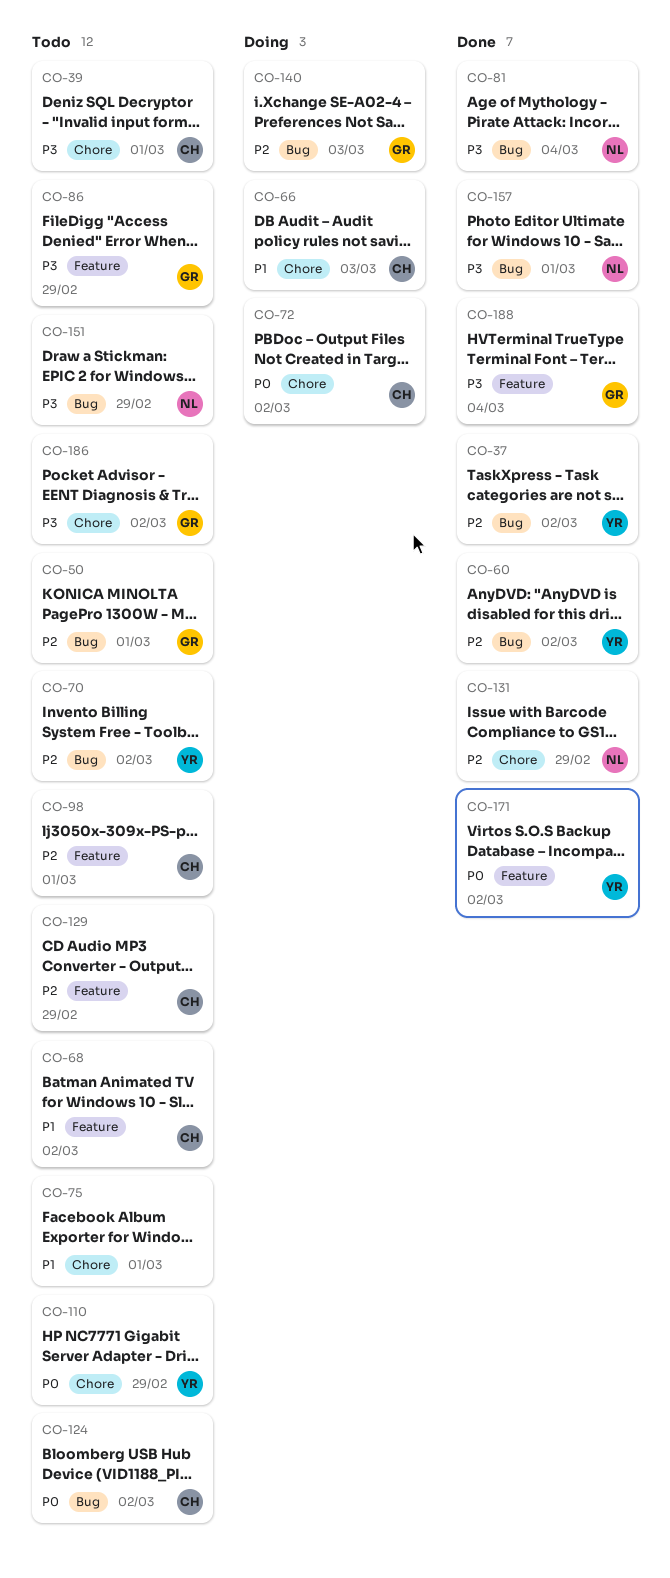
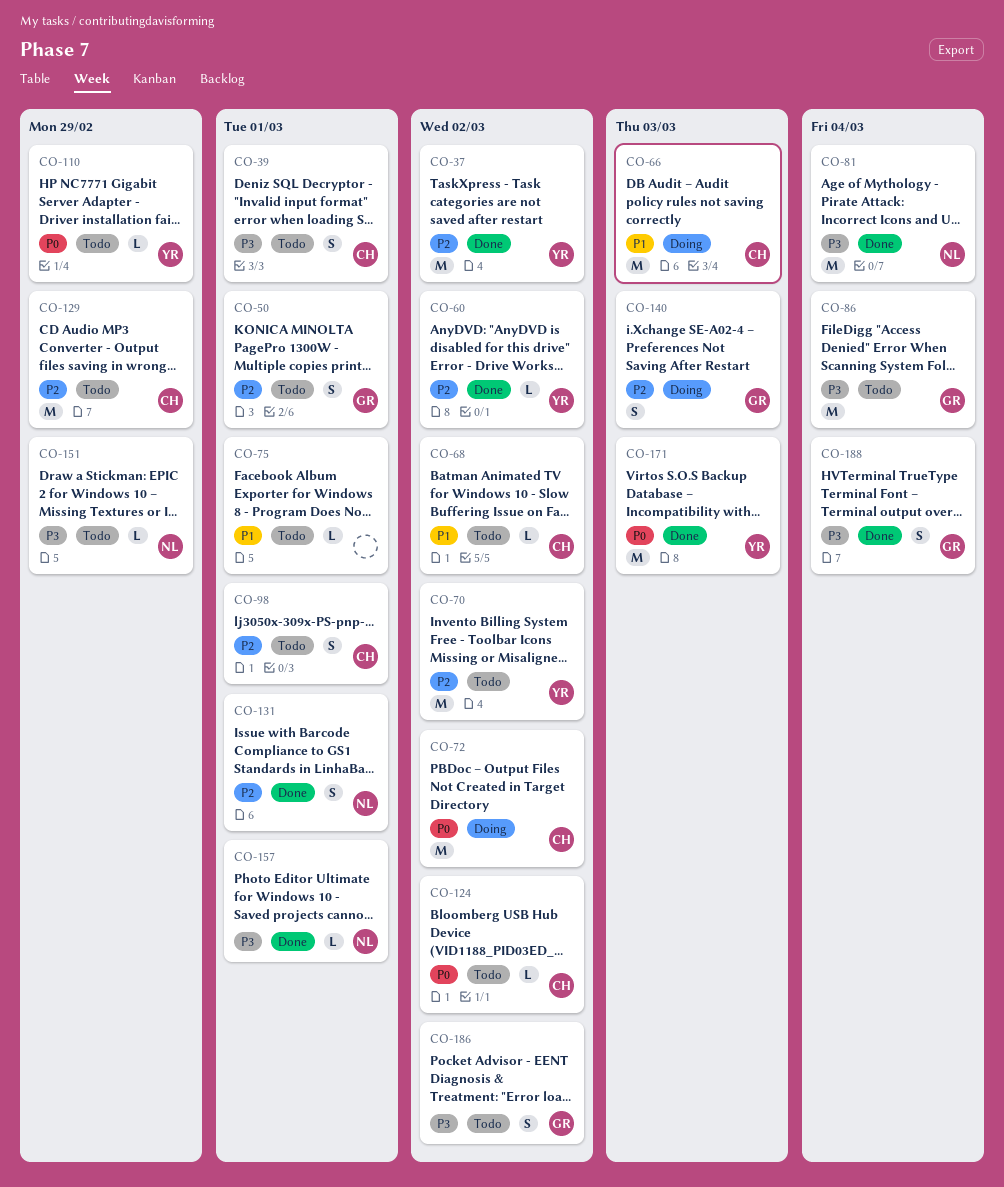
CO-86, due: Feb 29 -> Mar 4
CO-131, due: Feb 29 -> Mar 1
CO-171, due: Mar 2 -> Mar 3

